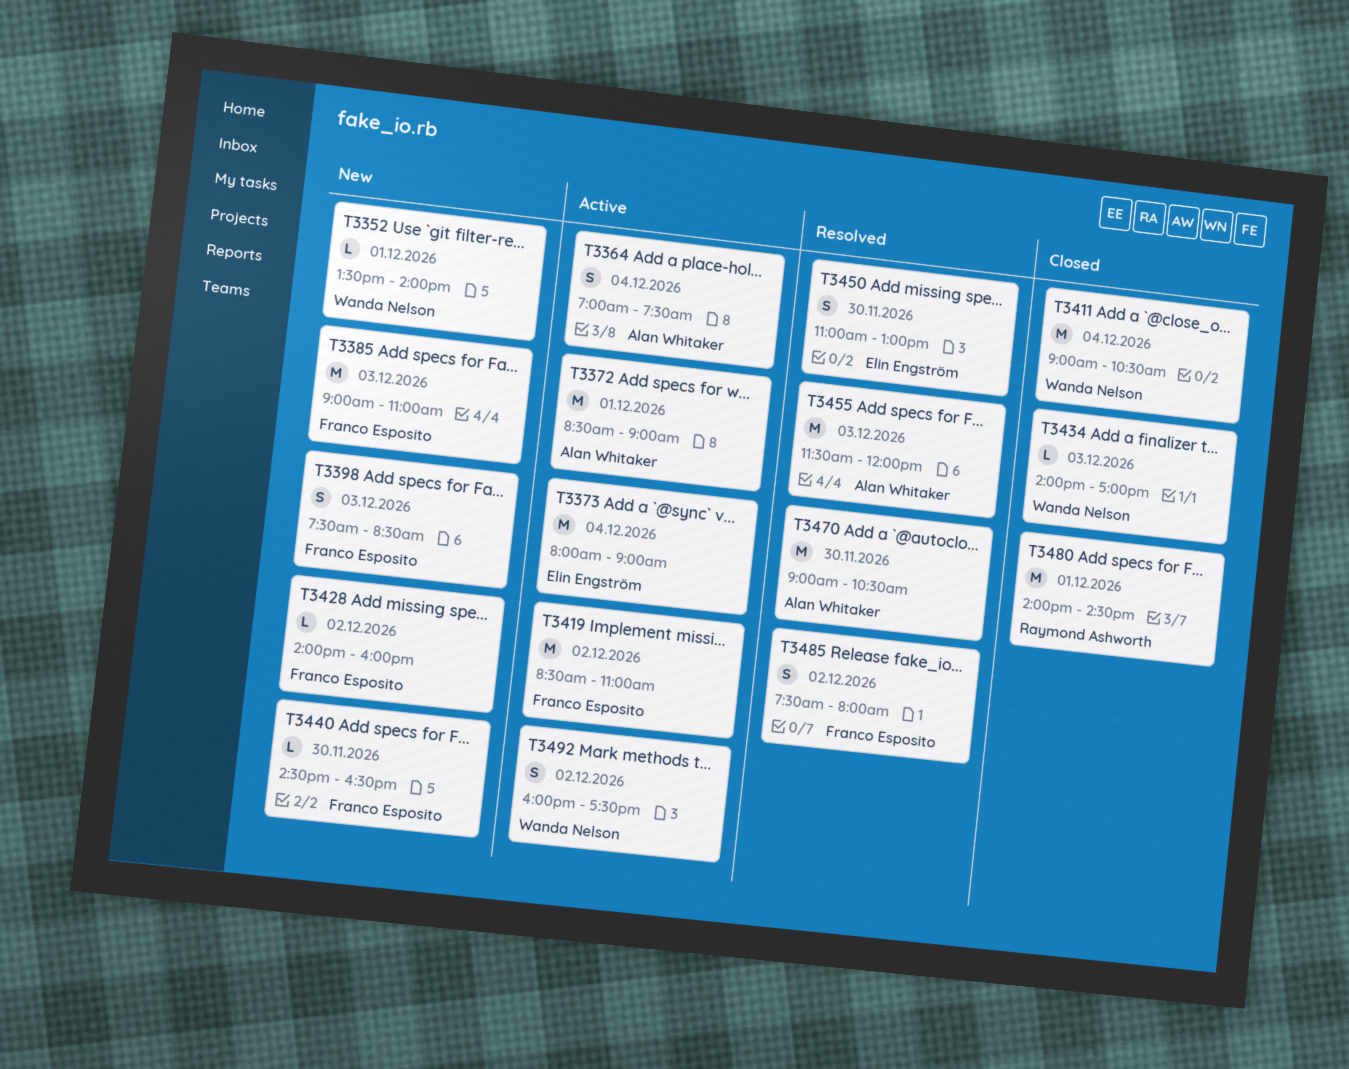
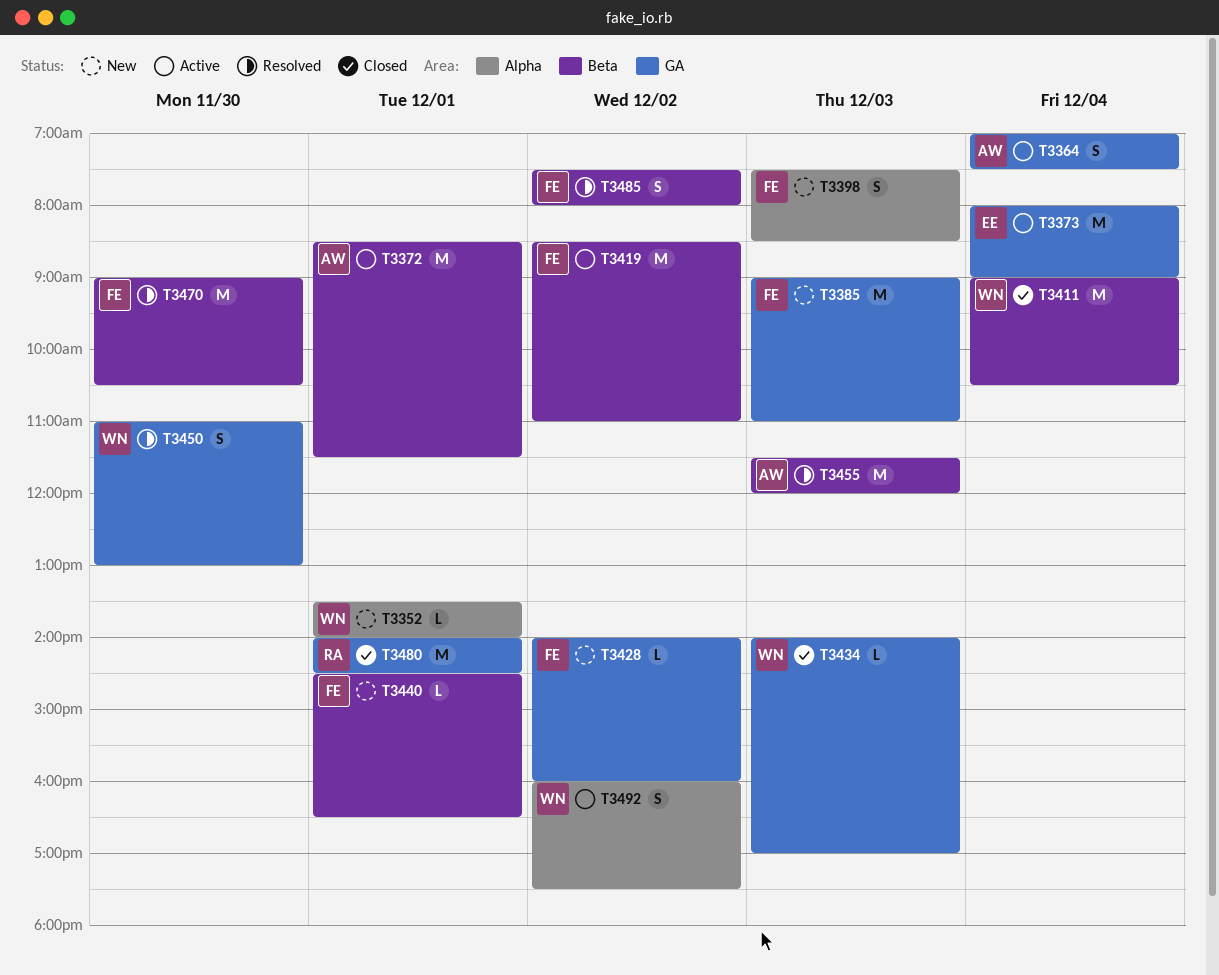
T3372, ends: 09:00 -> 11:30
T3440, day: Nov 30 -> Dec 1
T3450, owner: Elin Engström -> Wanda Nelson
T3470, owner: Alan Whitaker -> Franco Esposito

